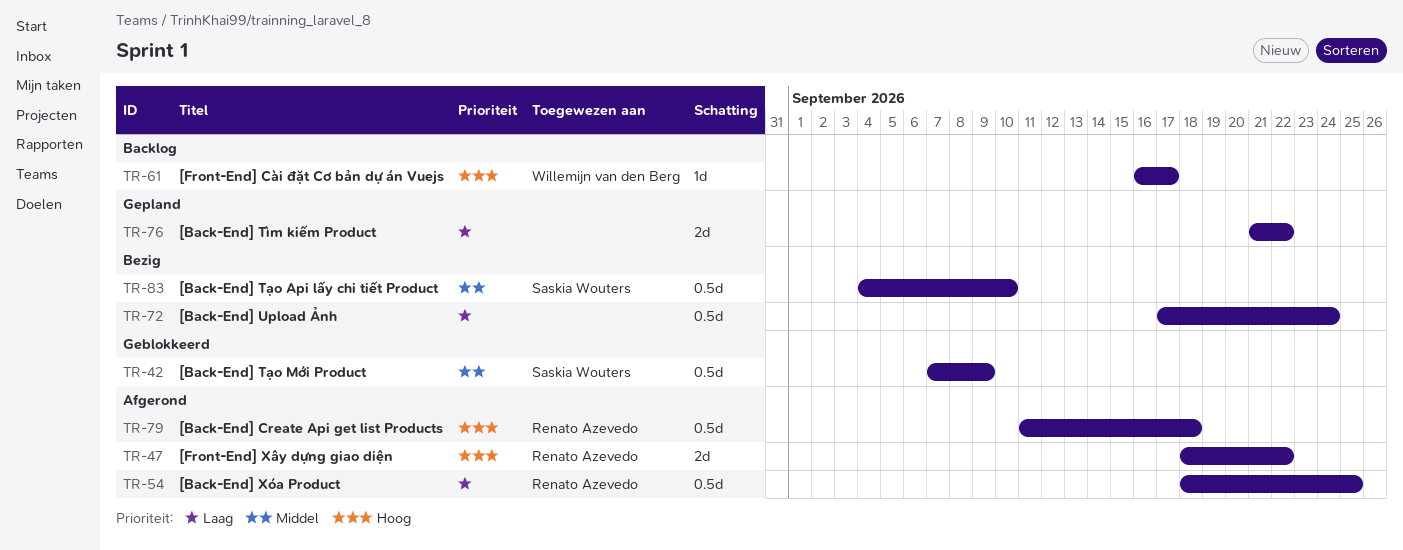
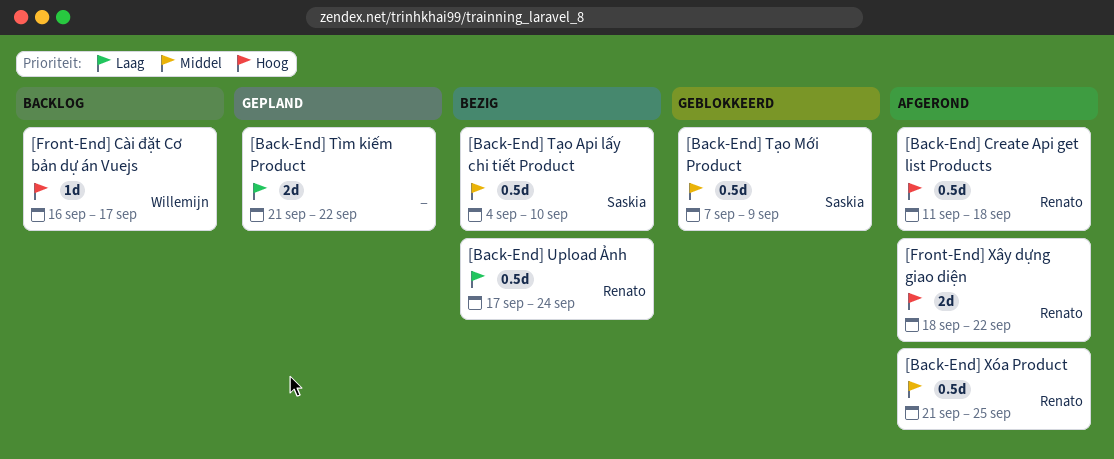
[Back-End] Upload Ảnh, owner: none -> Renato Azevedo
[Back-End] Xóa Product, priority: Laag -> Middel
[Back-End] Xóa Product, start: Sep 18 -> Sep 21

